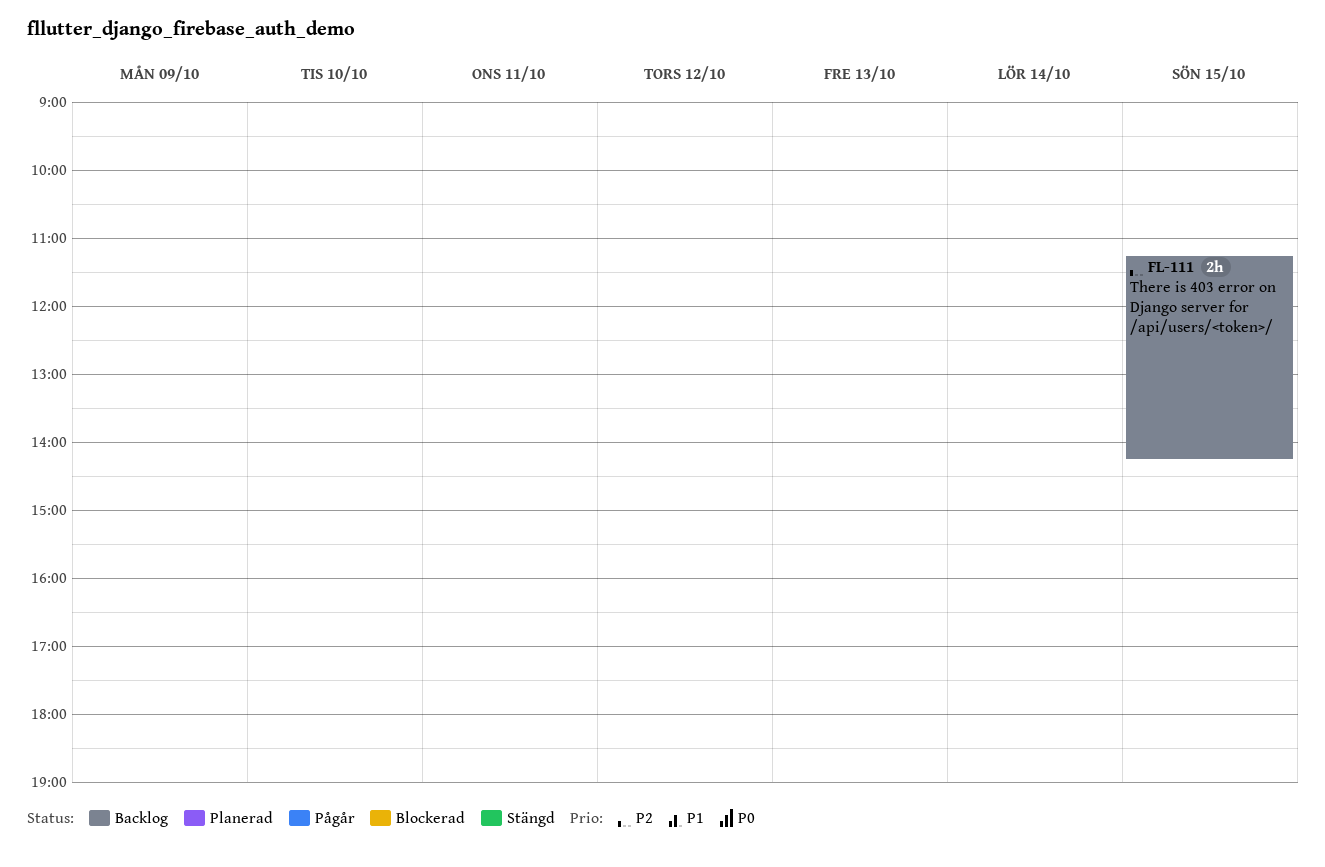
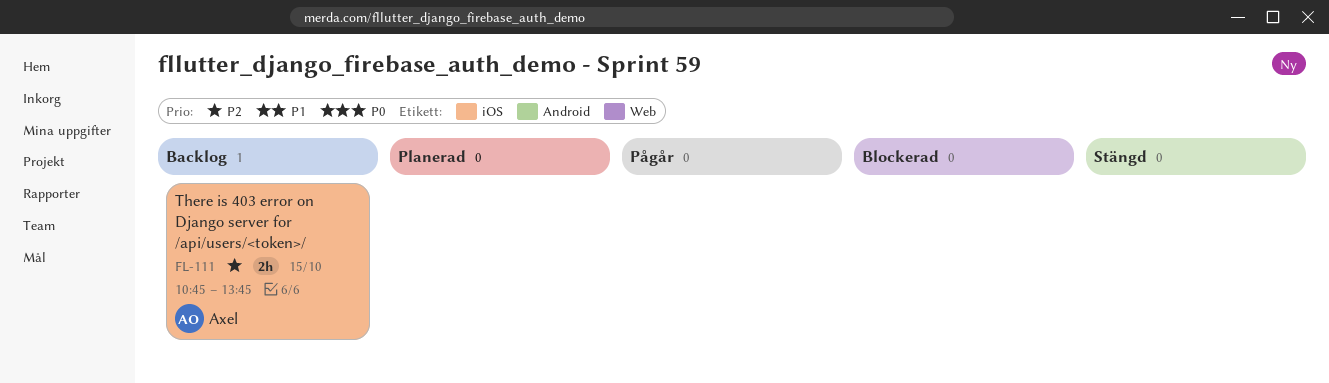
FL-111, begins: 11:15 -> 10:45
FL-111, ends: 14:15 -> 13:45

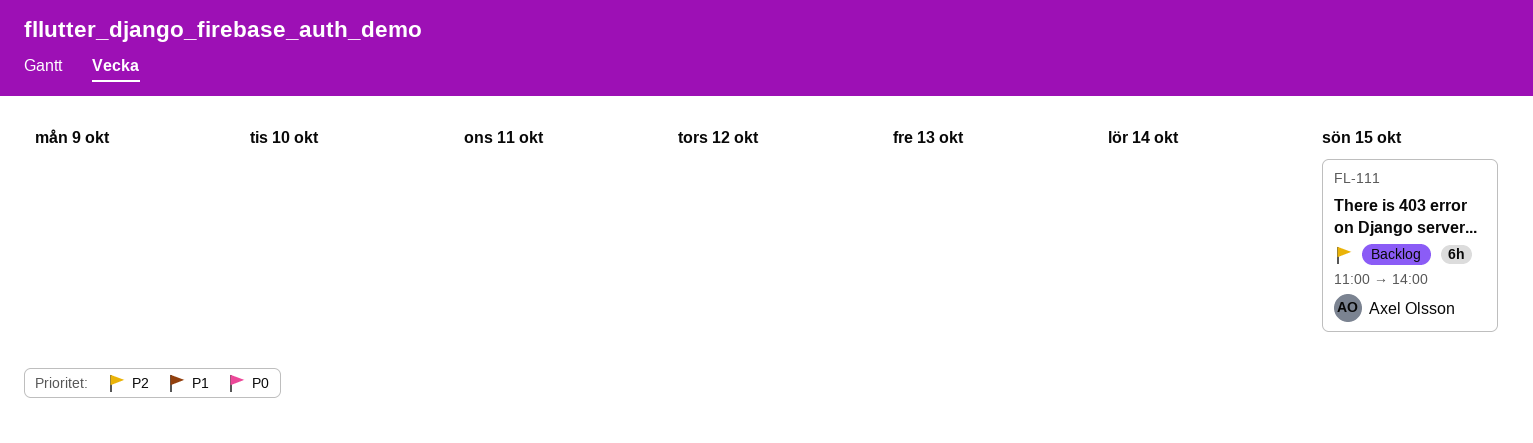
FL-111, estimate: 2h -> 6h
FL-111, begins: 10:45 -> 11:00
FL-111, ends: 13:45 -> 14:00

